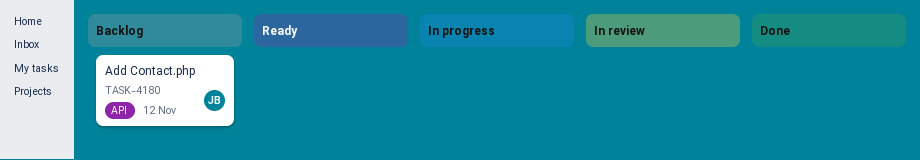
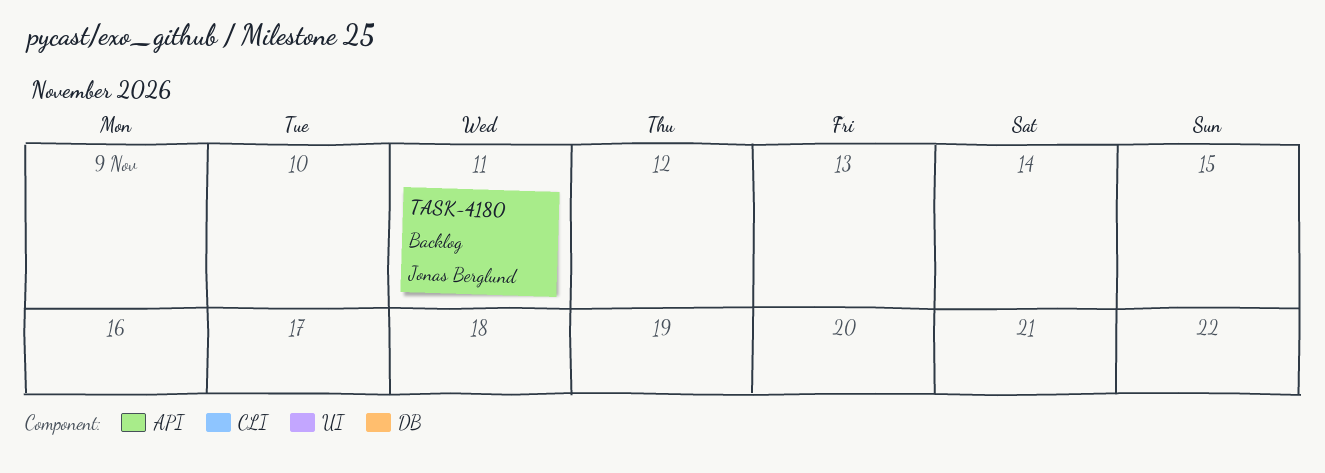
TASK-4180, due: Nov 12 -> Nov 11

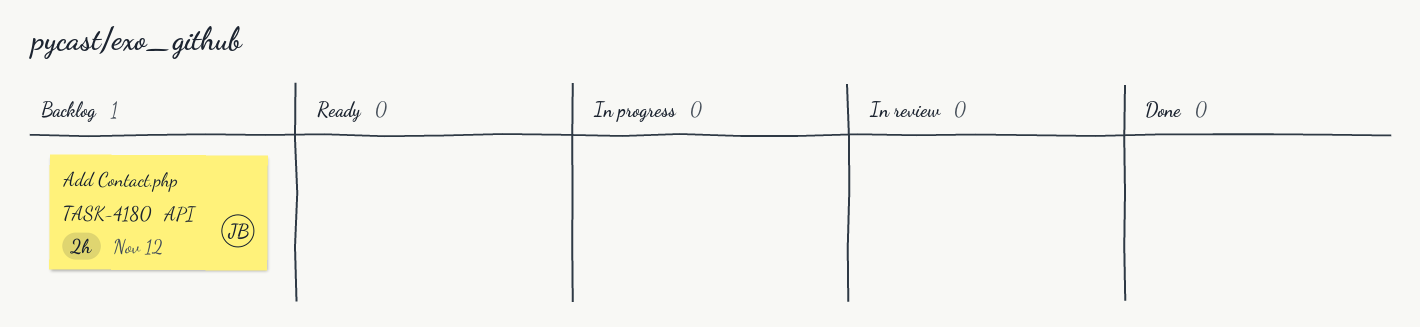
TASK-4180, due: Nov 11 -> Nov 12

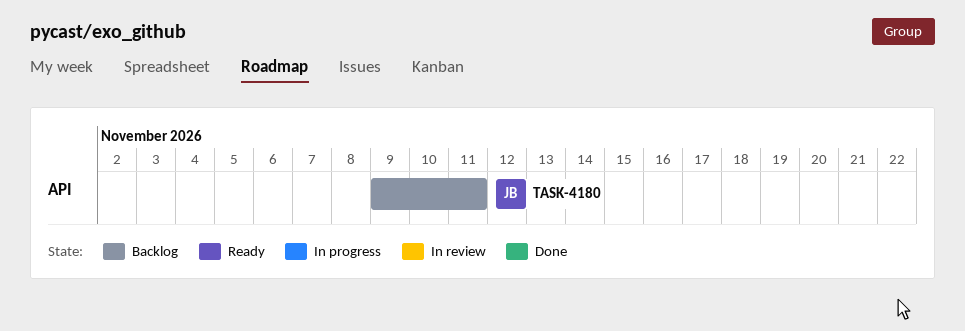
TASK-4180, due: Nov 12 -> Nov 11

